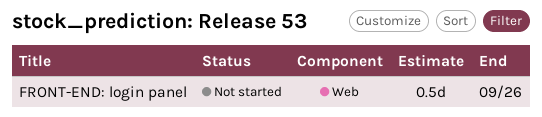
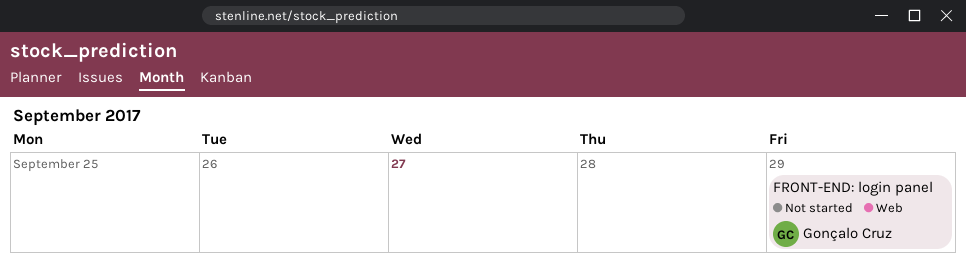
FRONT-END: login panel, due: Sep 26 -> Sep 29

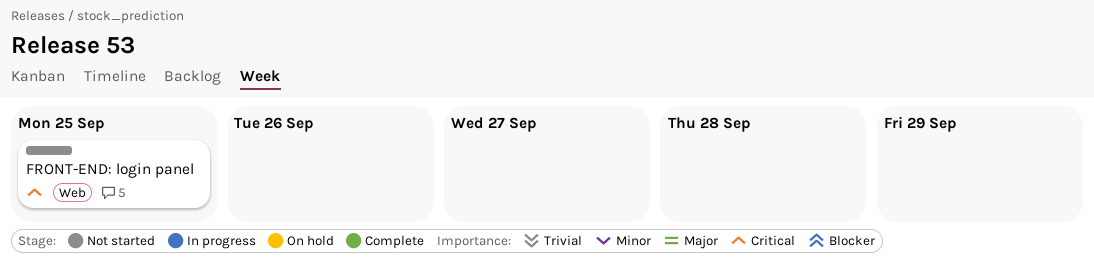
FRONT-END: login panel, due: Sep 29 -> Sep 25

